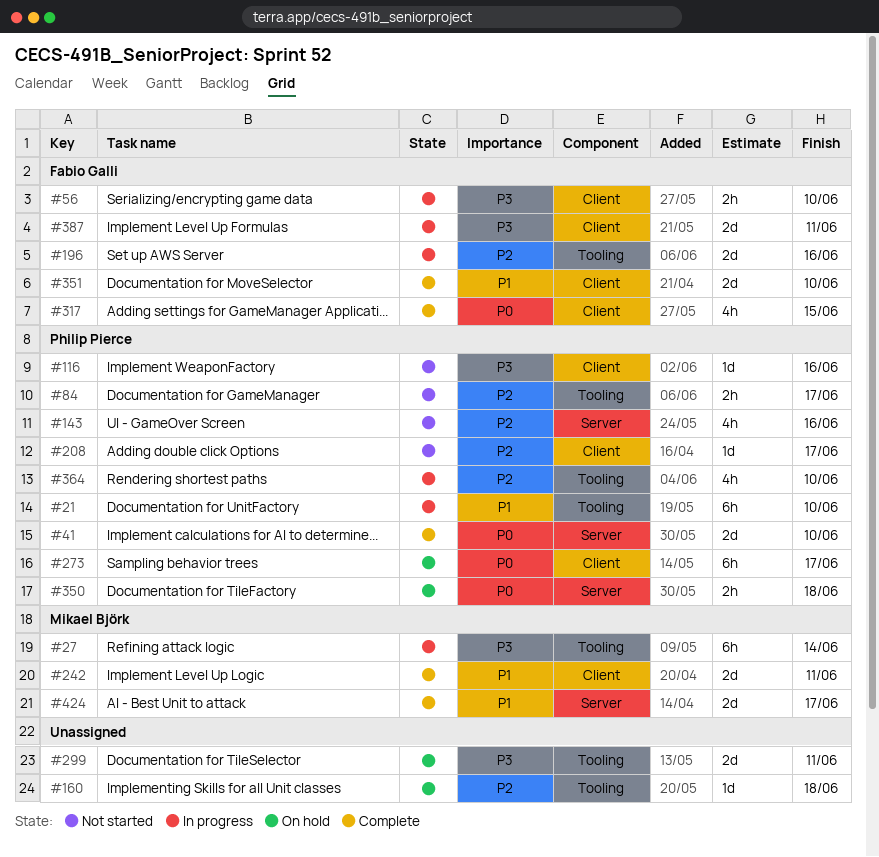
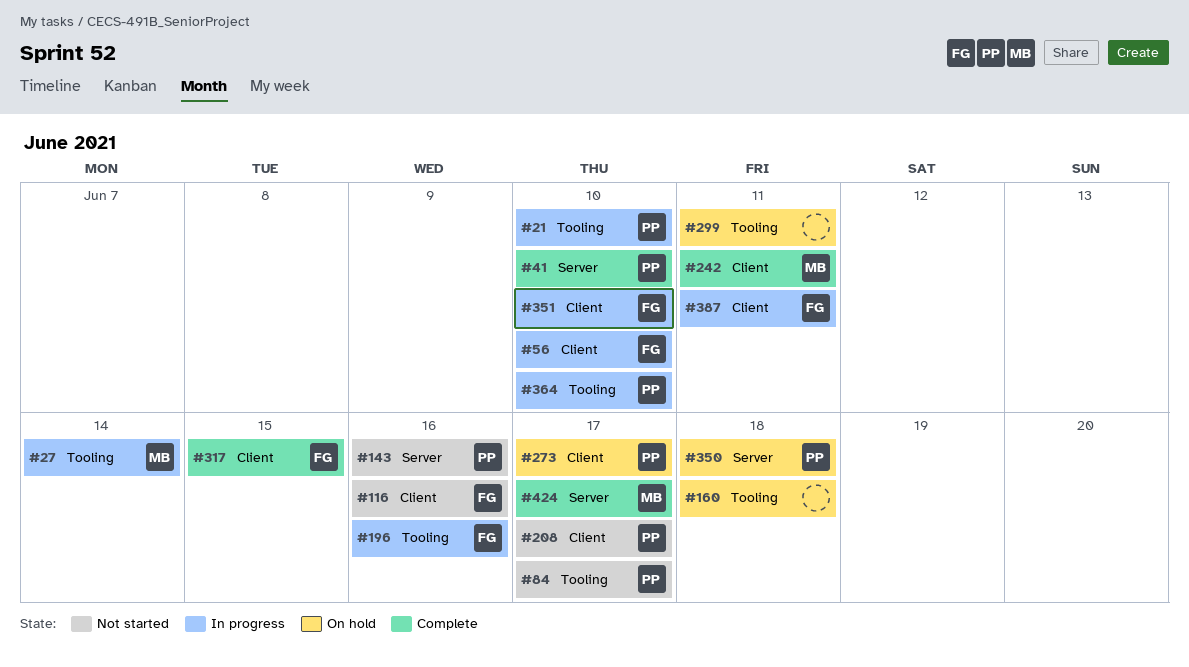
#116, owner: Philip Pierce -> Fabio Galli
#351, status: Complete -> In progress

